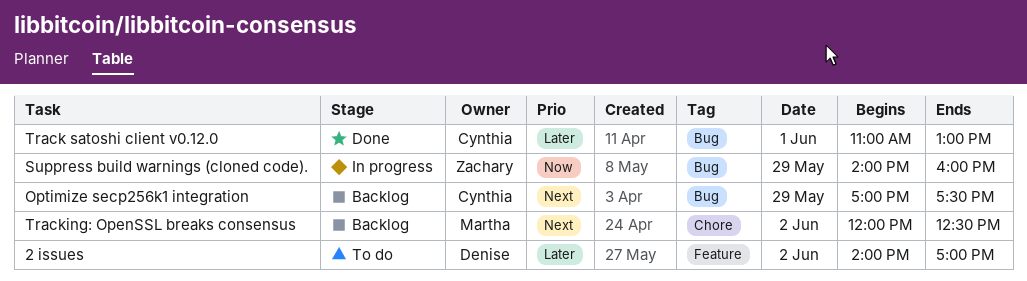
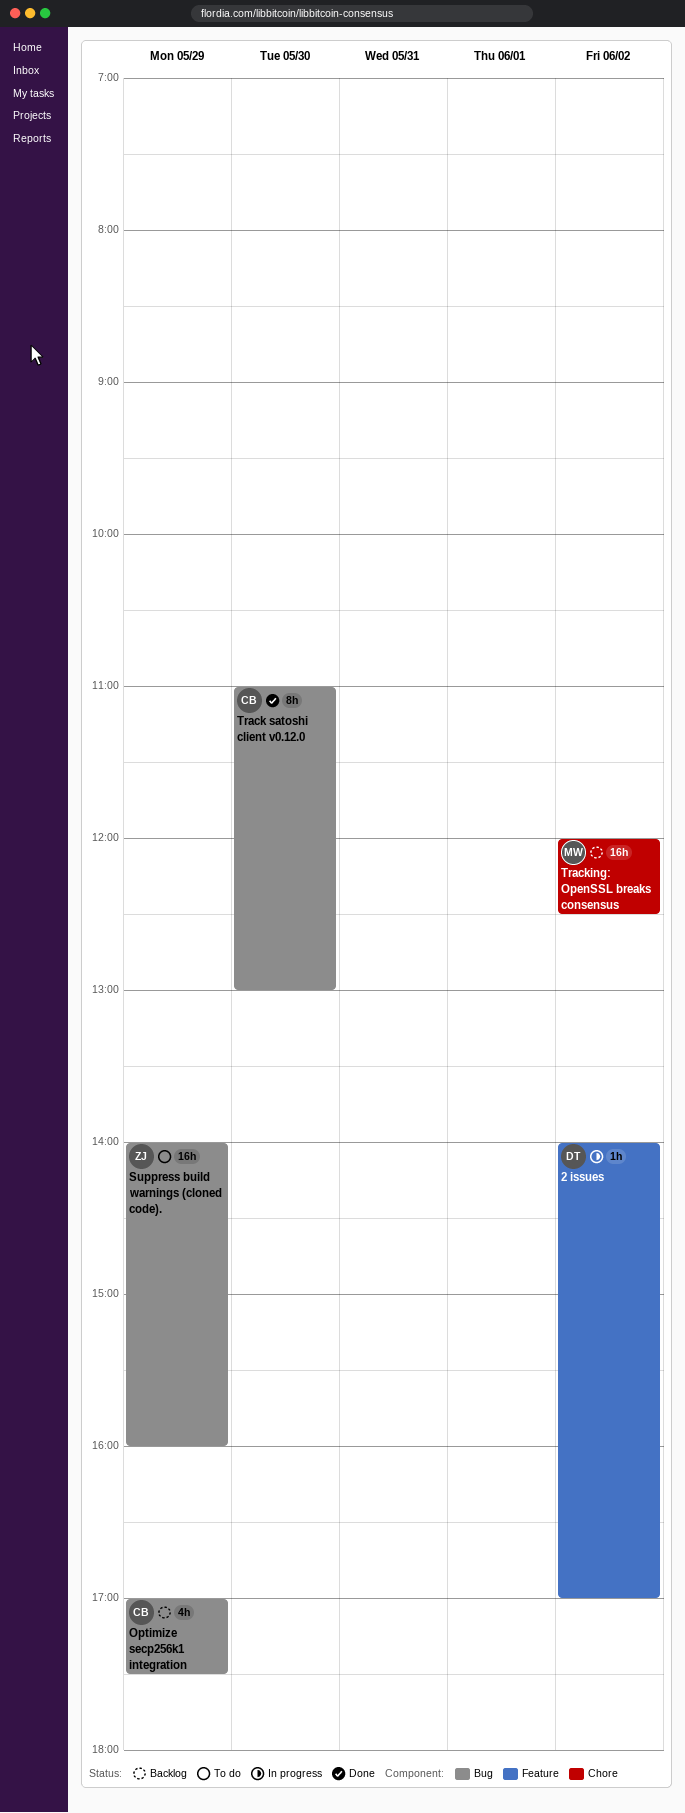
2 issues, status: To do -> In progress
Suppress build warnings (cloned code)., status: In progress -> To do
Track satoshi client v0.12.0, day: Jun 1 -> May 30

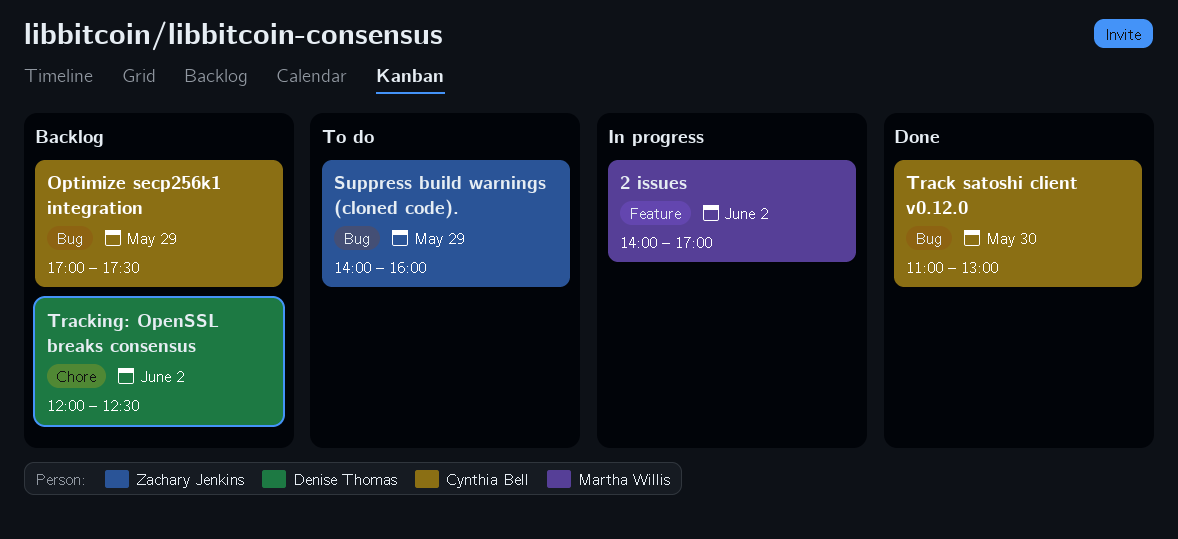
2 issues, owner: Denise Thomas -> Martha Willis
Tracking: OpenSSL breaks consensus, owner: Martha Willis -> Denise Thomas

